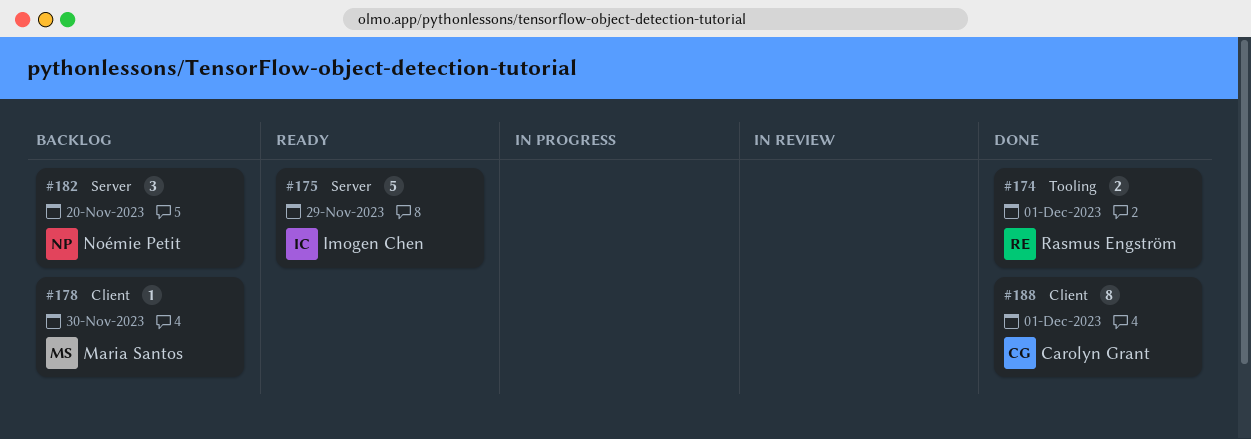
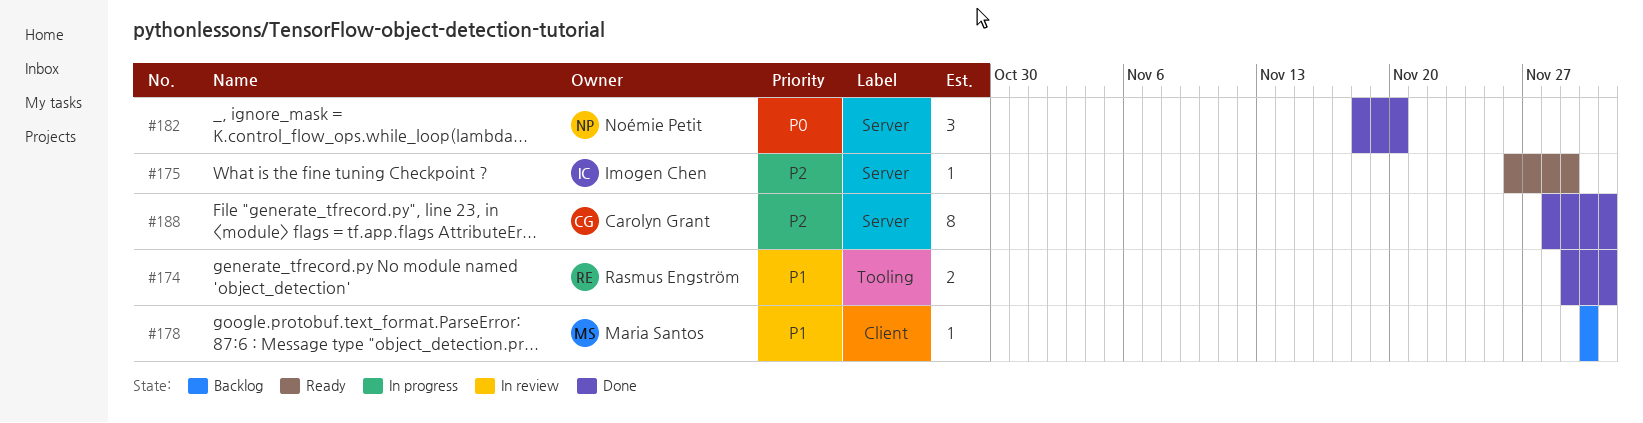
#175, estimate: 5 -> 1
#182, status: Backlog -> Done
#188, label: Client -> Server

